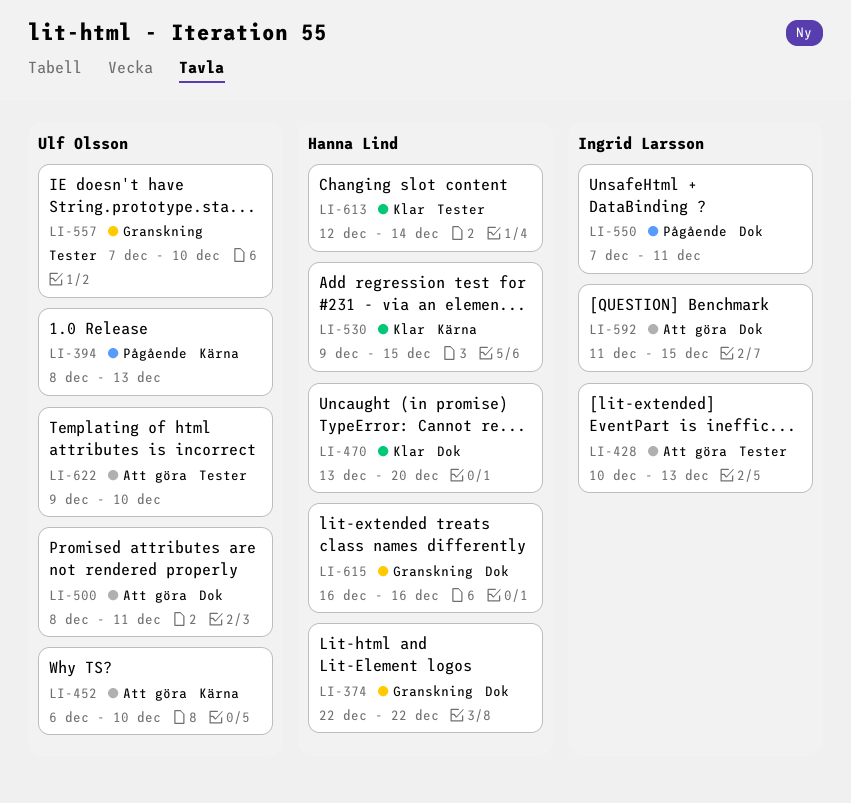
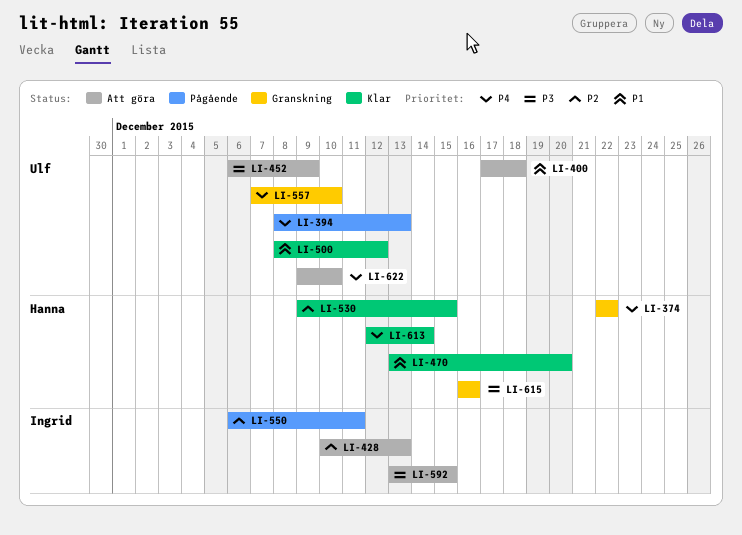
LI-400: none -> present
LI-452, due: Dec 10 -> Dec 9
LI-500, status: Att göra -> Klar
LI-500, due: Dec 11 -> Dec 12
LI-550, start: Dec 7 -> Dec 6
LI-592, start: Dec 11 -> Dec 13

